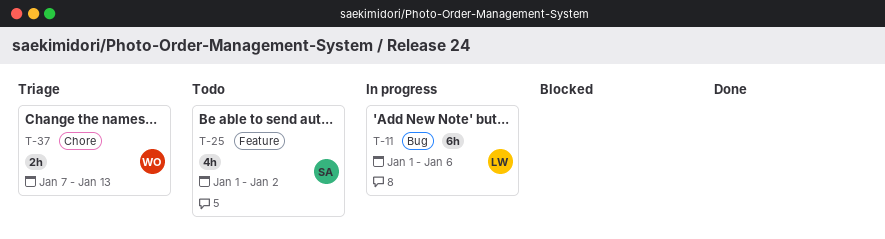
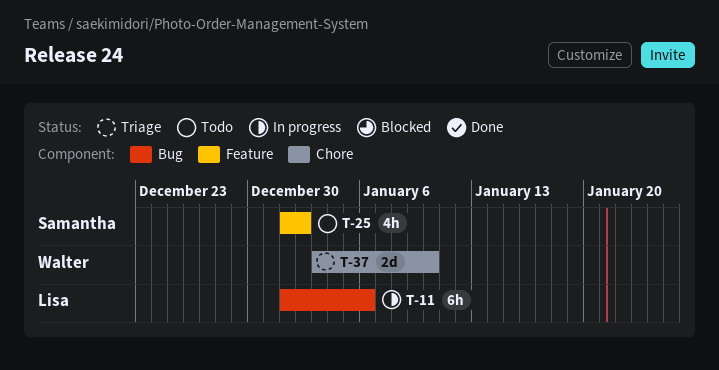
T-37, estimate: 2h -> 2d
T-37, start: Jan 7 -> Jan 3
T-37, due: Jan 13 -> Jan 10

